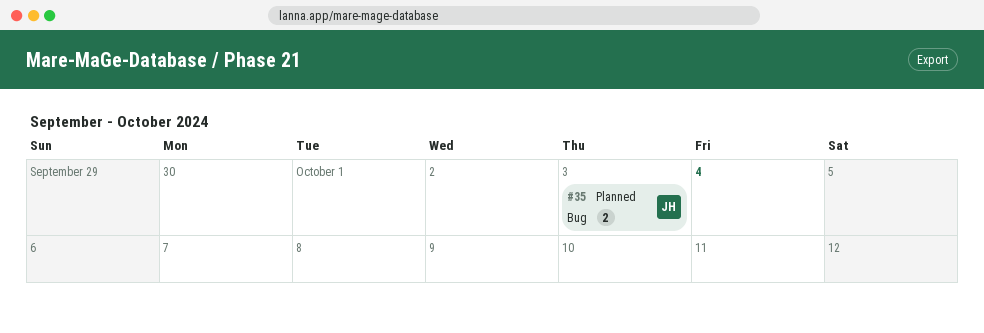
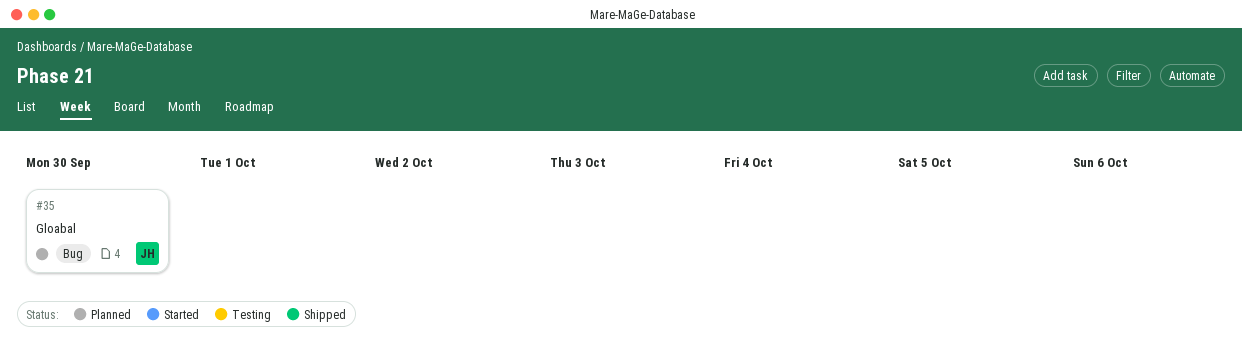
#35, due: Oct 3 -> Sep 30

